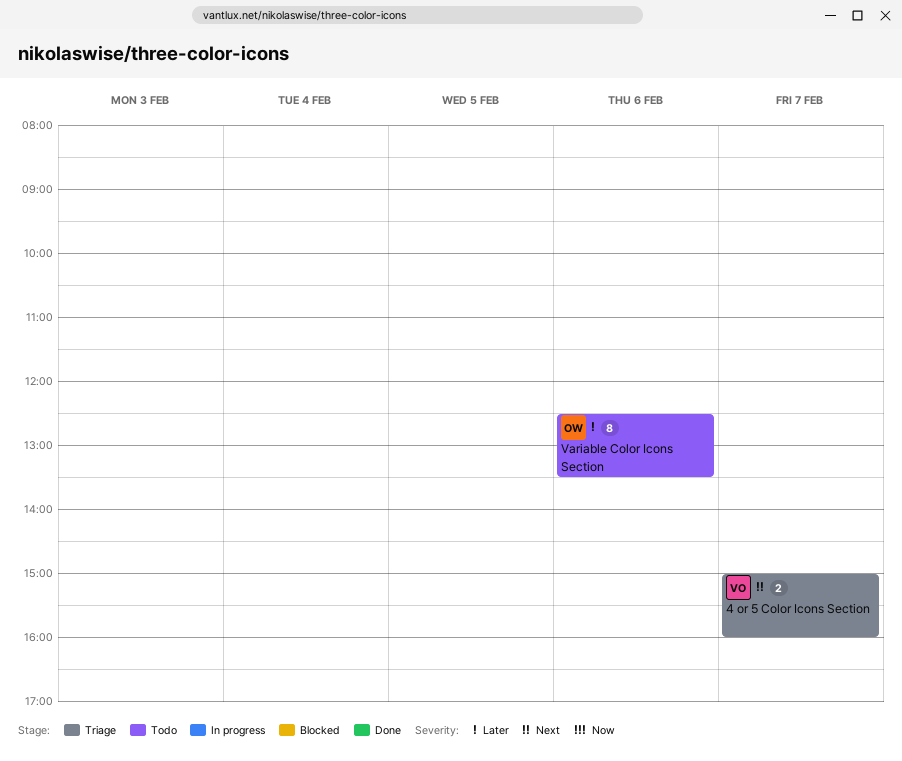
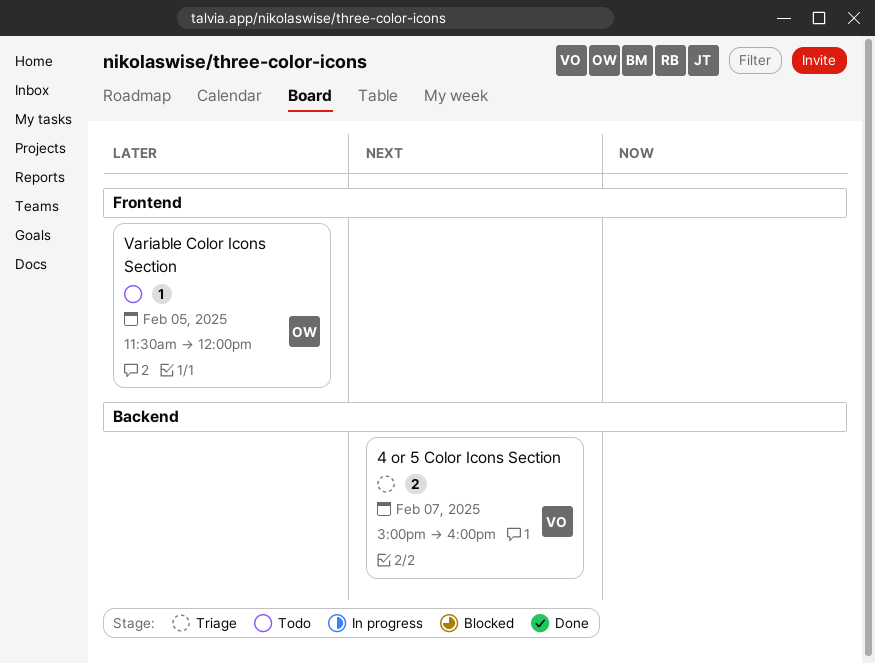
Variable Color Icons Section, estimate: 8 -> 1
Variable Color Icons Section, day: Feb 6 -> Feb 5
Variable Color Icons Section, begins: 12:30 -> 11:30
Variable Color Icons Section, ends: 13:30 -> 12:00

